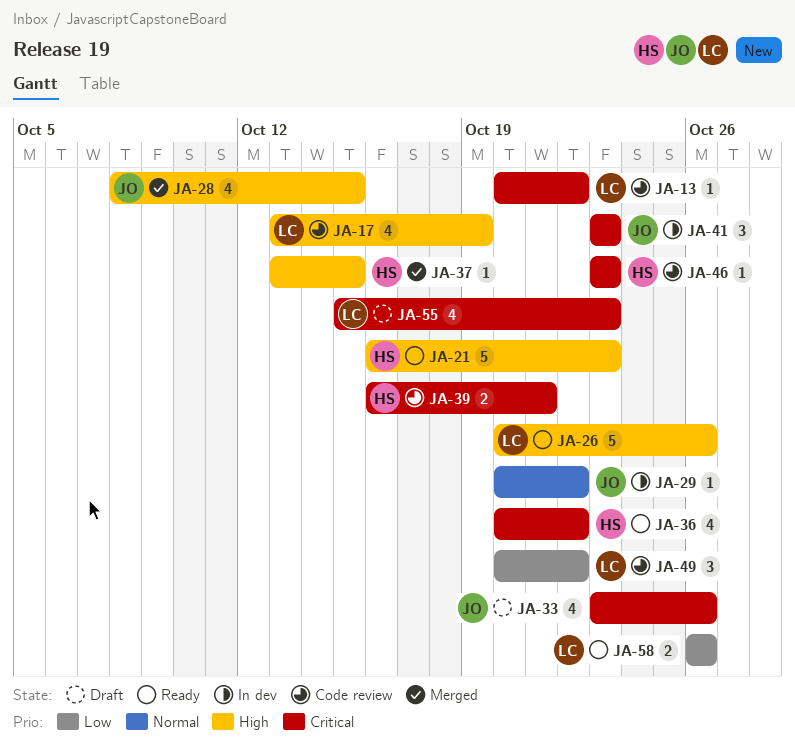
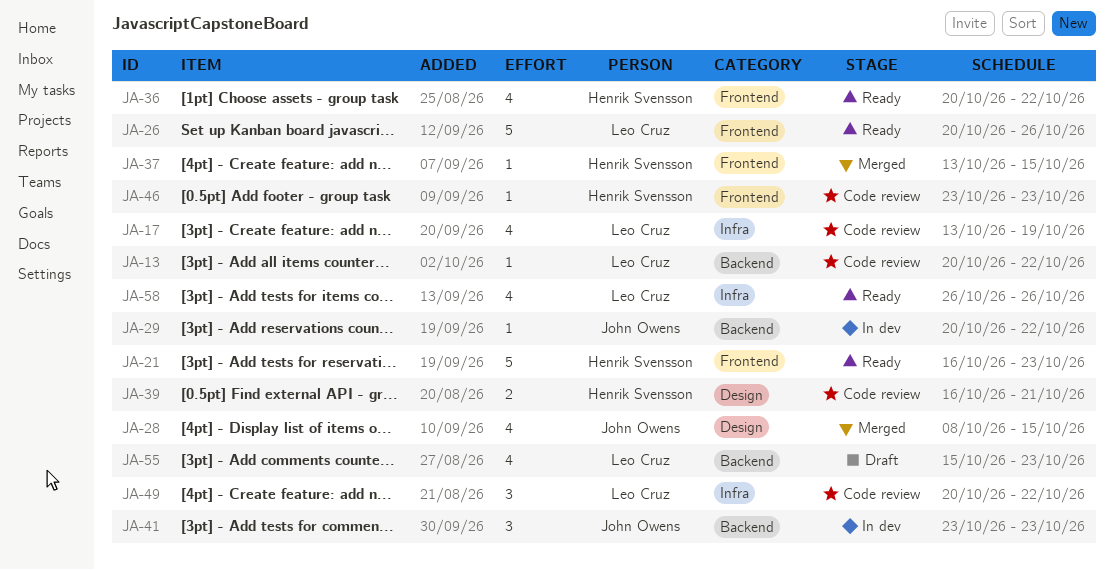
JA-33: present -> none
JA-58, estimate: 2 -> 4

